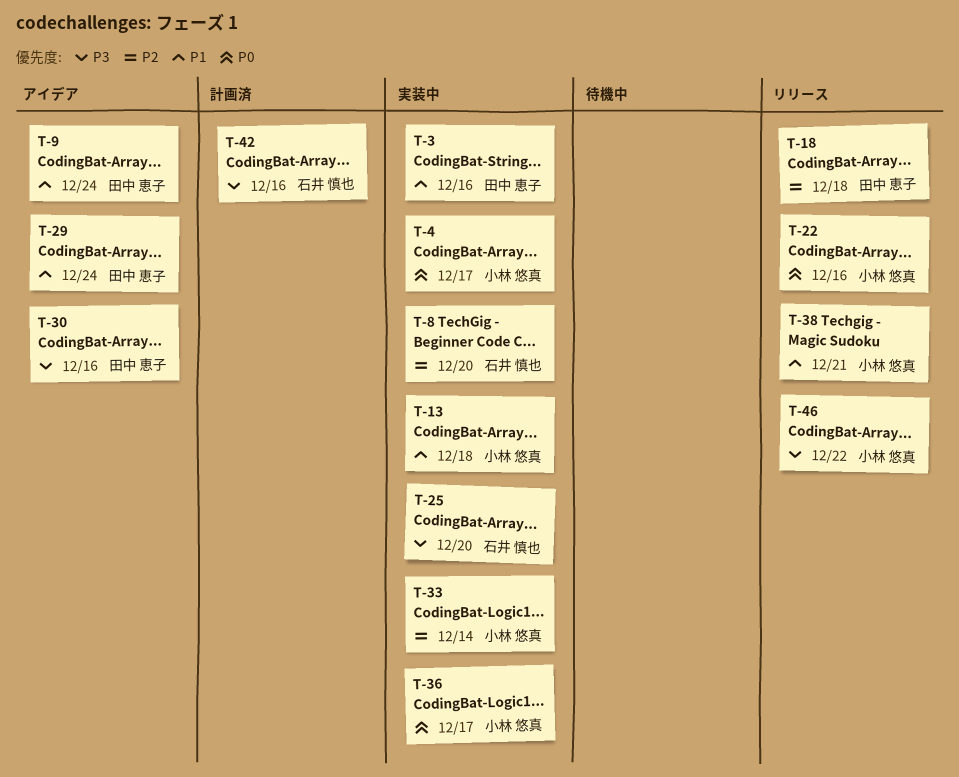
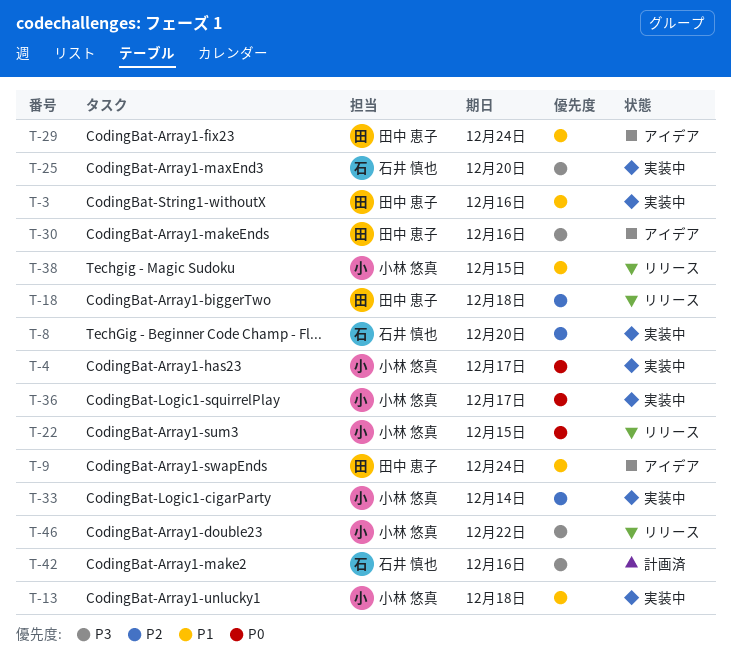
T-22, due: Dec 16 -> Dec 15
T-38, due: Dec 21 -> Dec 15

